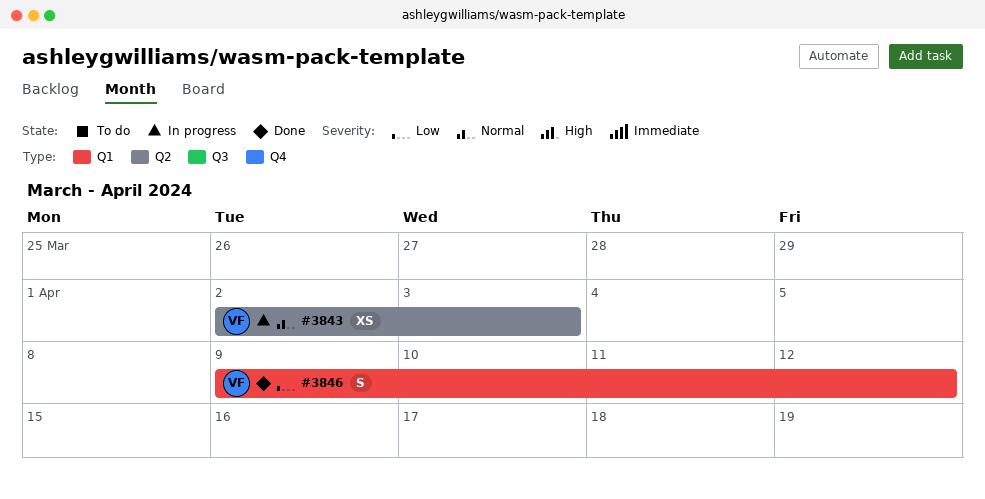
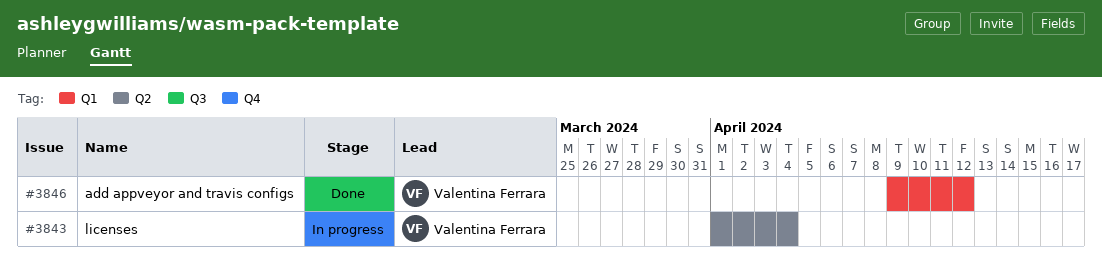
#3843, start: Apr 2 -> Apr 1
#3843, due: Apr 3 -> Apr 4

